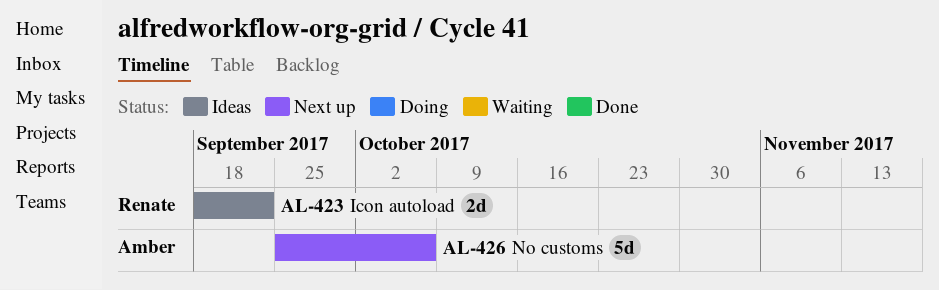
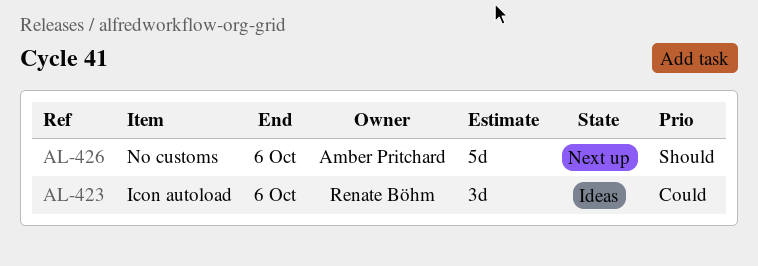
AL-423, estimate: 2d -> 3d
AL-423, due: Sep 22 -> Oct 6

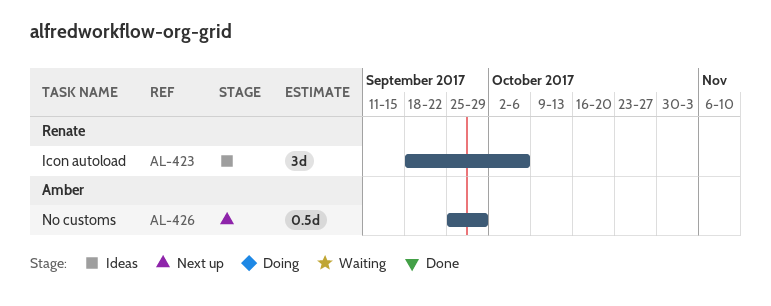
AL-426, estimate: 5d -> 0.5d
AL-426, due: Oct 6 -> Sep 29

